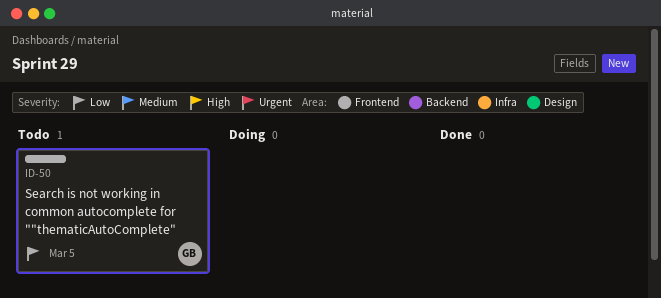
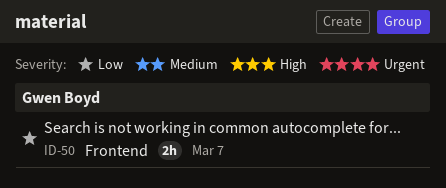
ID-50, due: Mar 5 -> Mar 7

